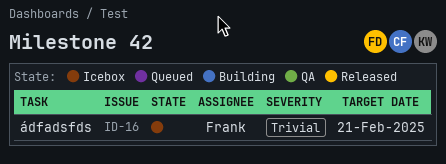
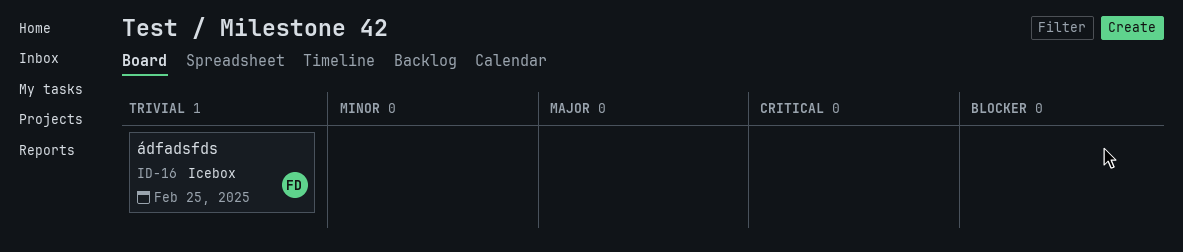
ID-16, due: Feb 21 -> Feb 25

